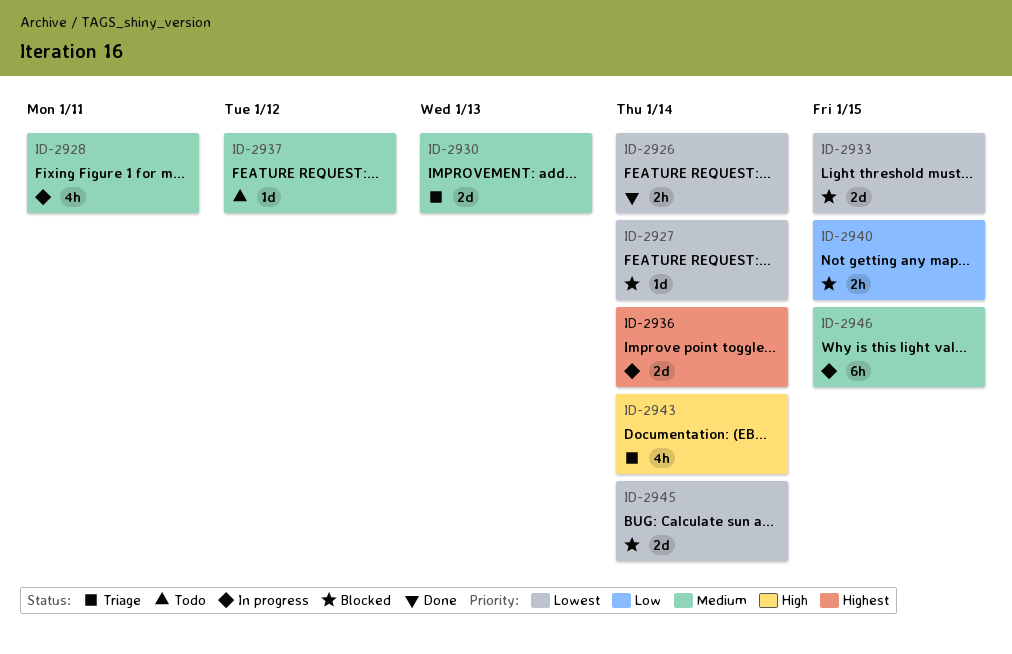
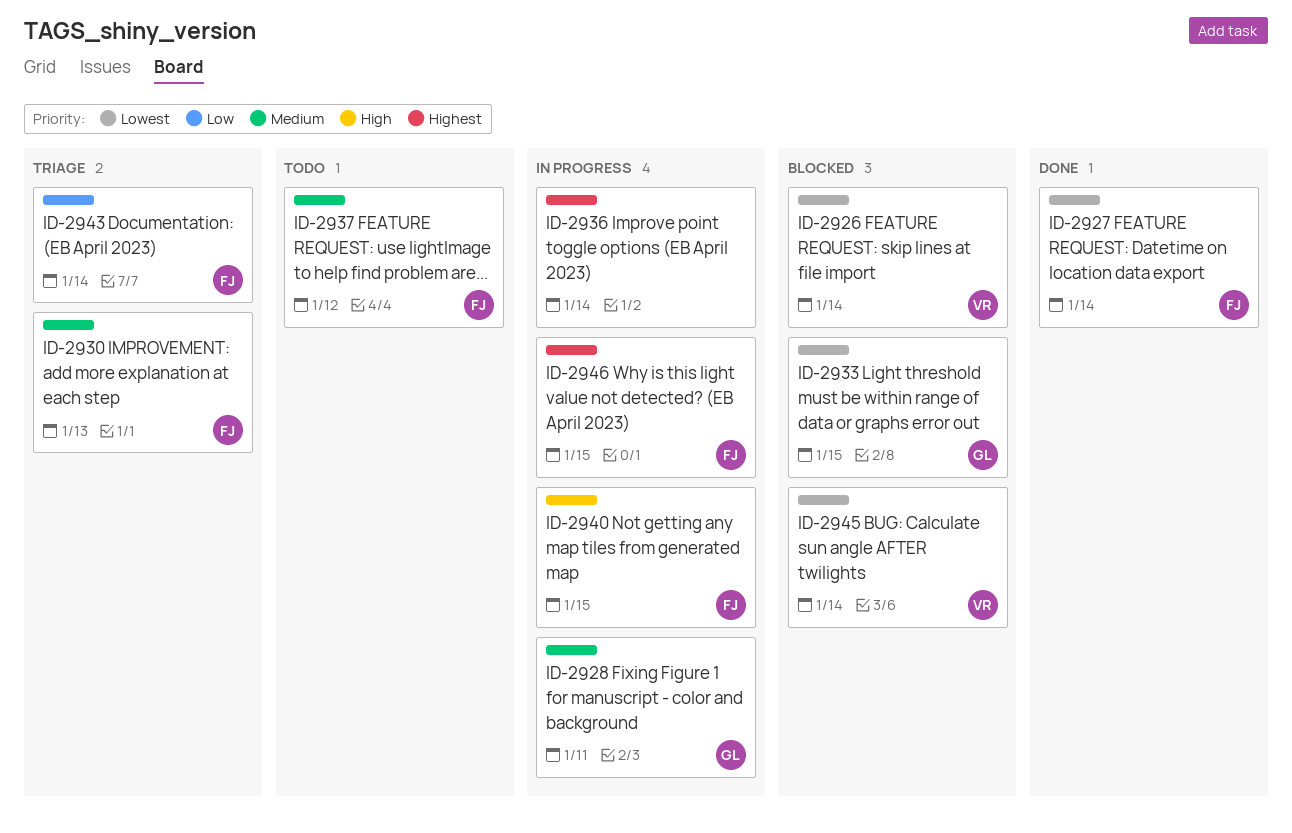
ID-2926, status: Done -> Blocked
ID-2927, status: Blocked -> Done
ID-2940, status: Blocked -> In progress
ID-2940, priority: Low -> High
ID-2943, priority: High -> Low
ID-2946, priority: Medium -> Highest

